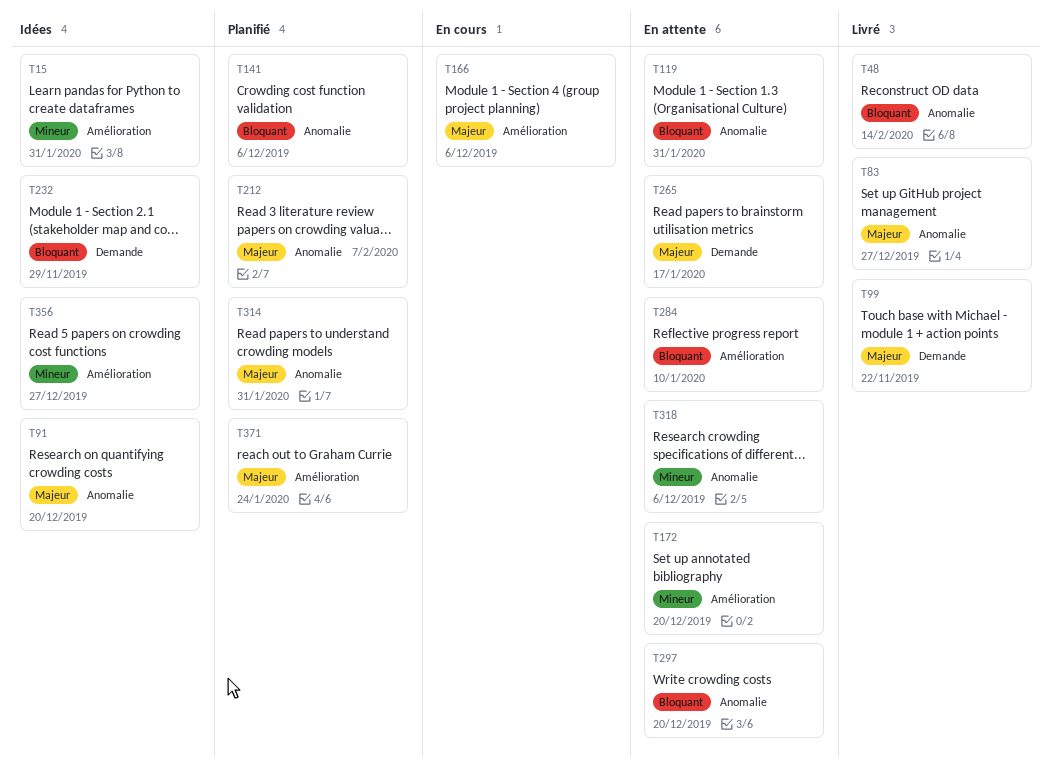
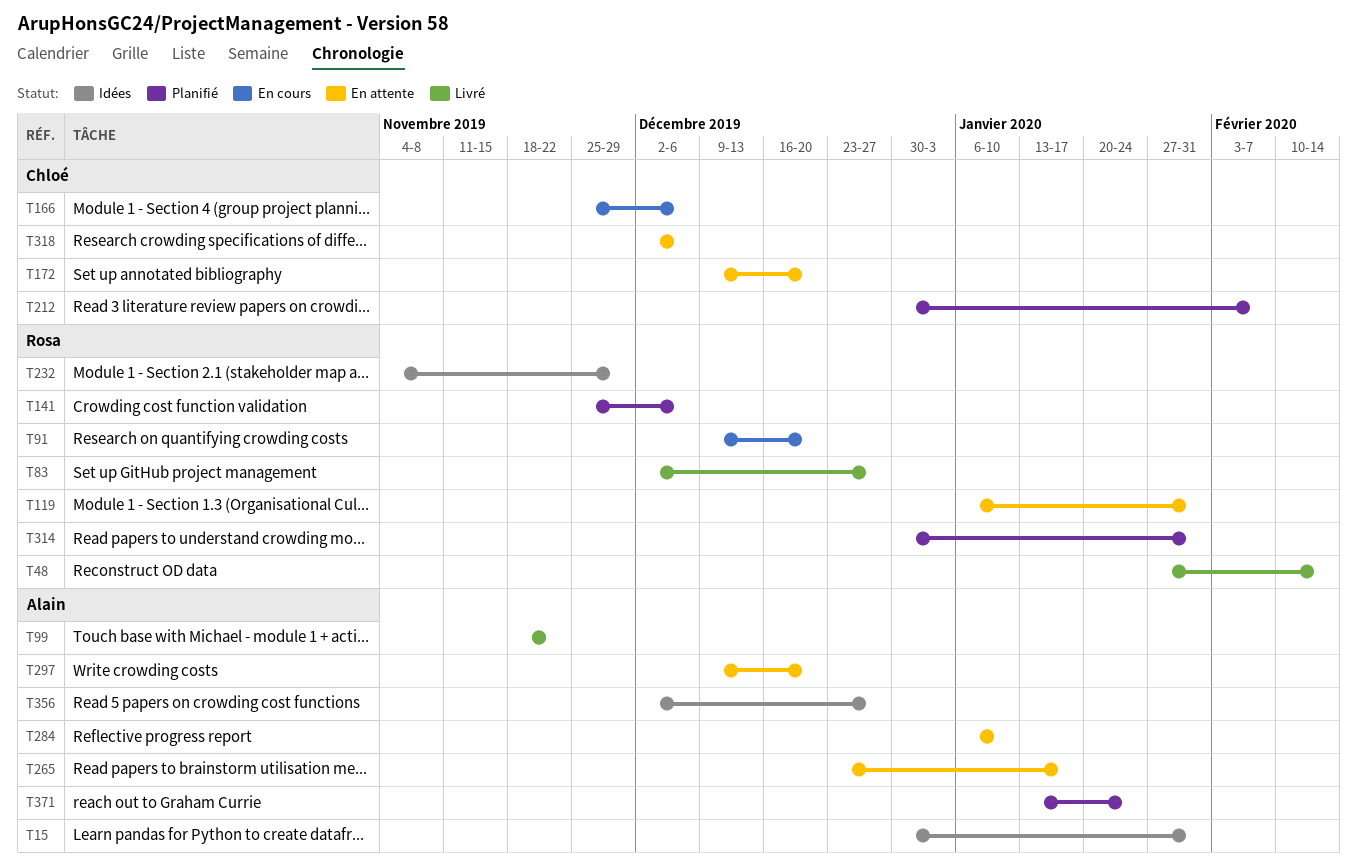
T91, status: Idées -> En cours

